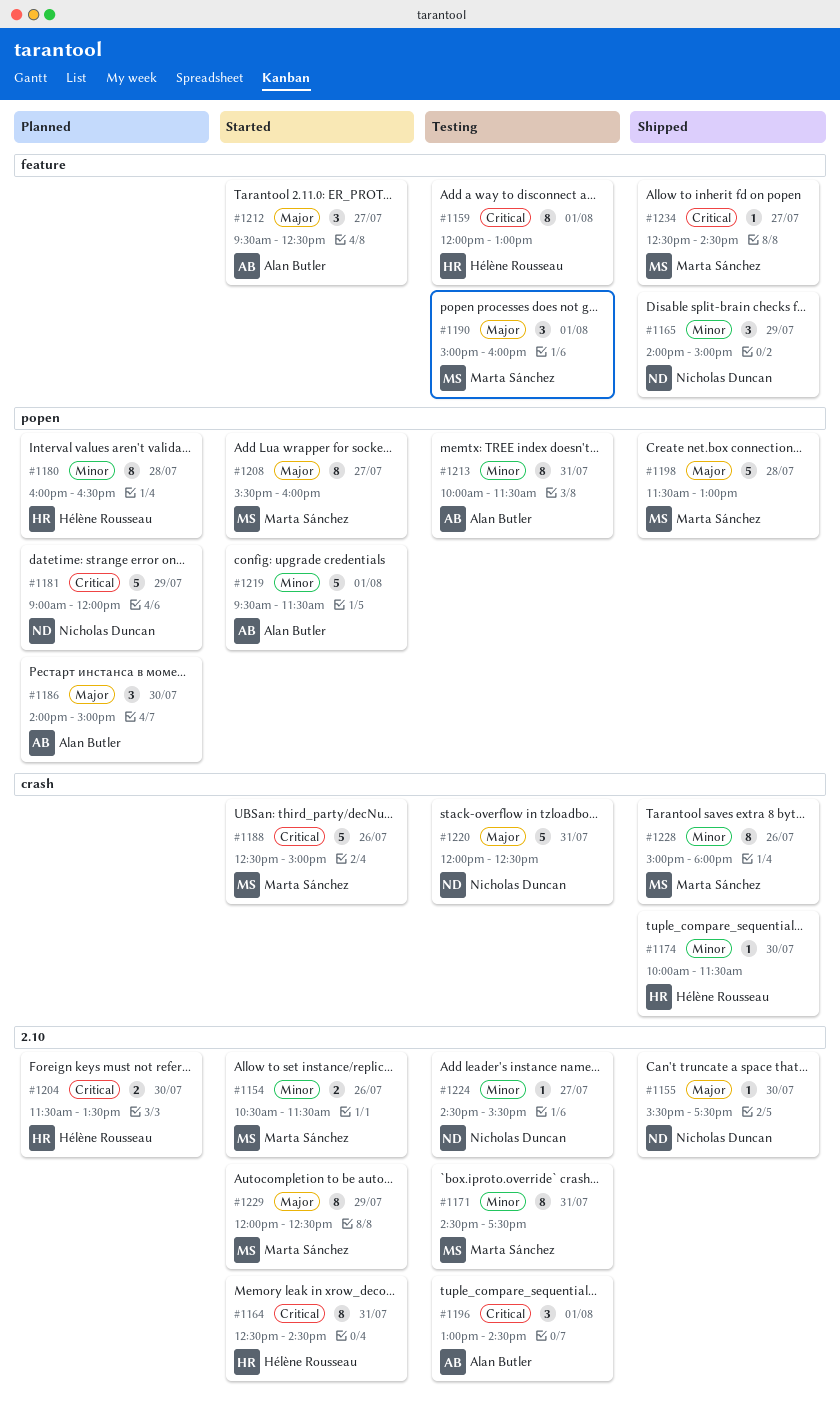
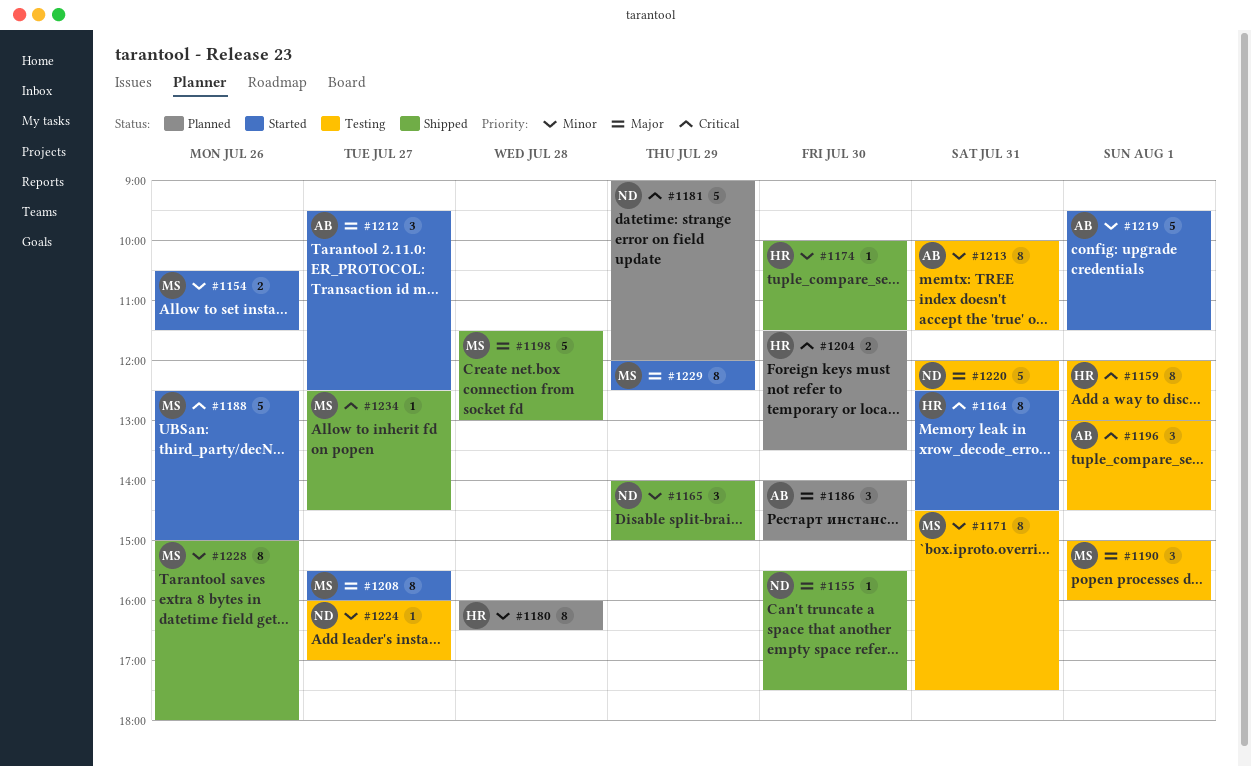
#1224, begins: 14:30 -> 16:00
#1224, ends: 15:30 -> 17:00

